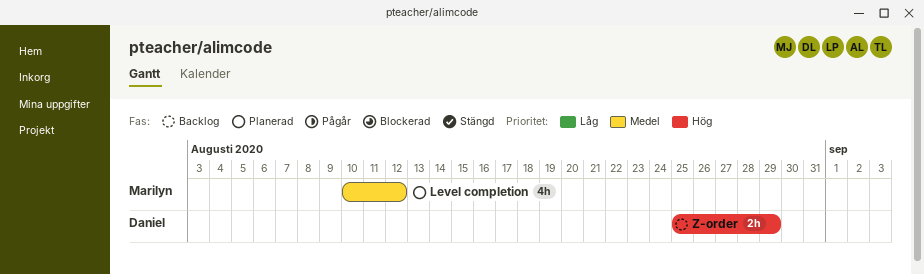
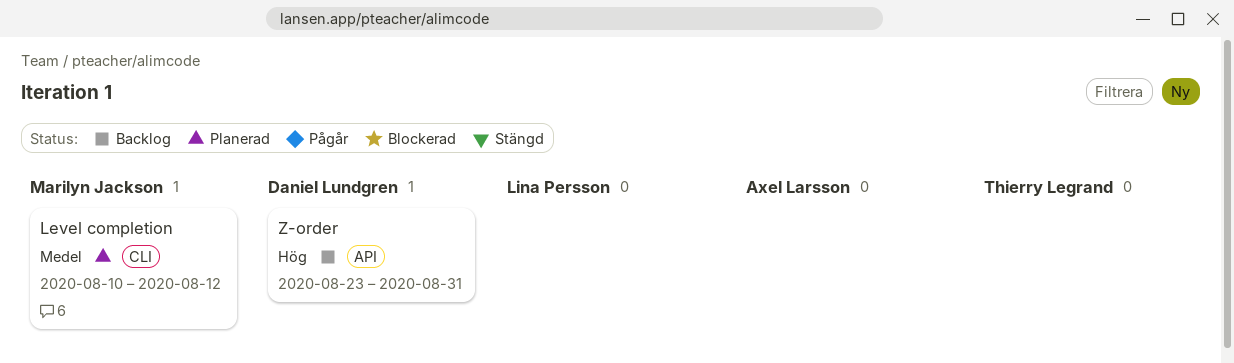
Z-order, start: Aug 25 -> Aug 23
Z-order, due: Aug 29 -> Aug 31

